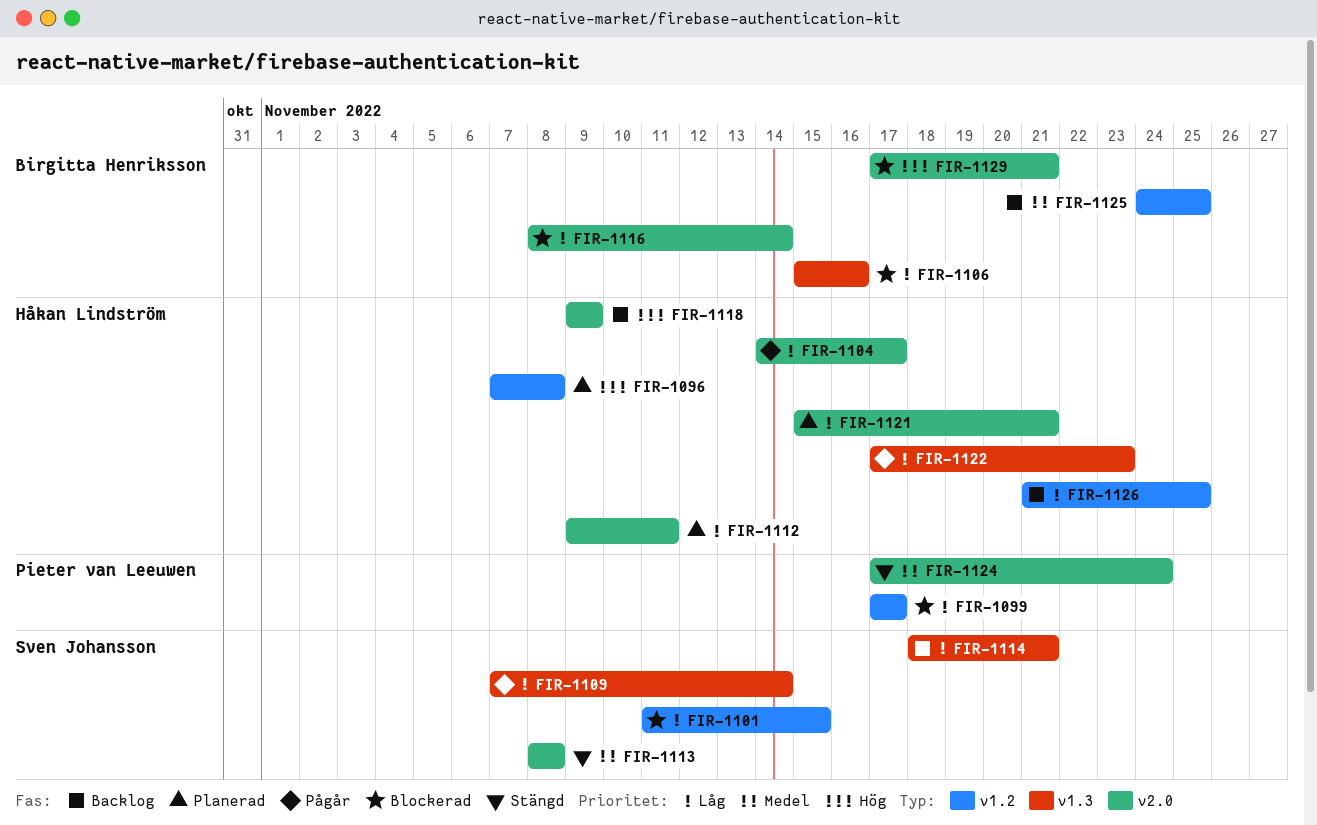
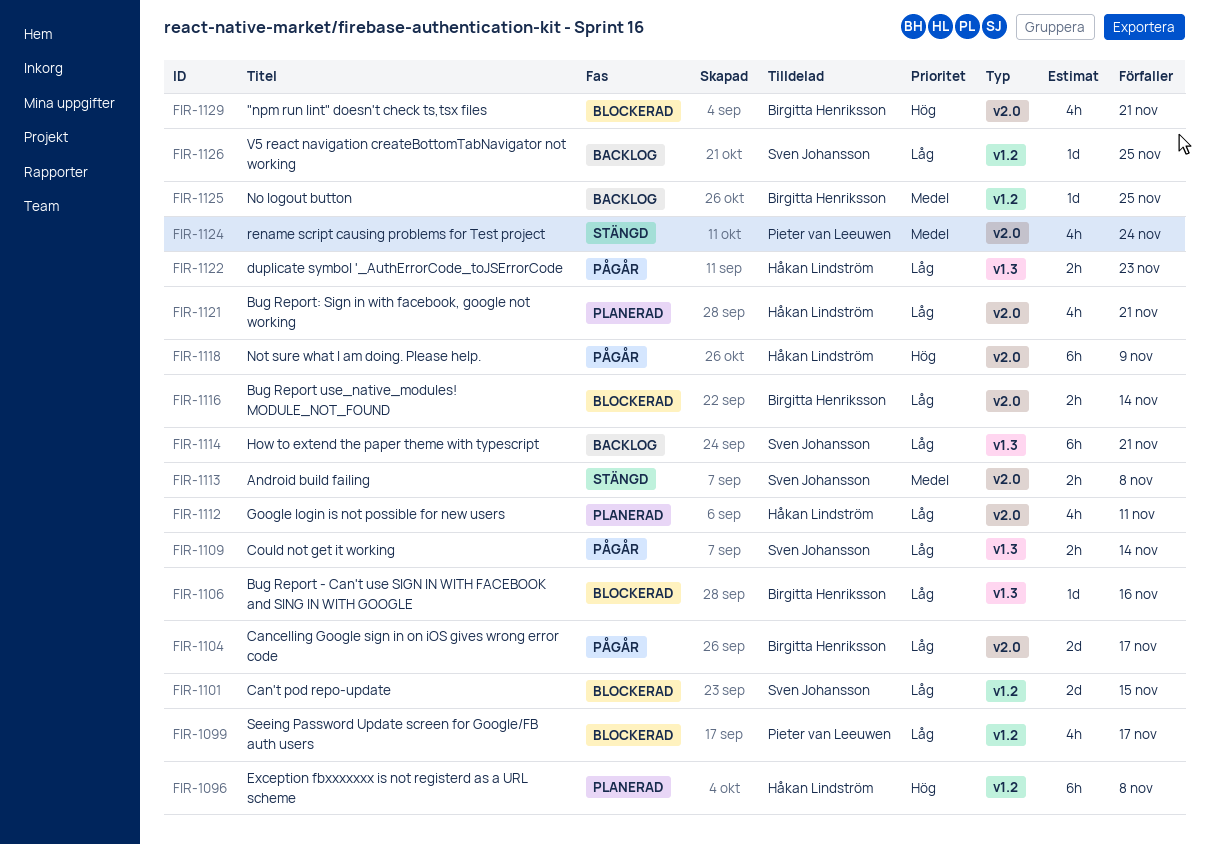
FIR-1104, owner: Håkan Lindström -> Birgitta Henriksson
FIR-1118, status: Backlog -> Pågår
FIR-1126, owner: Håkan Lindström -> Sven Johansson

